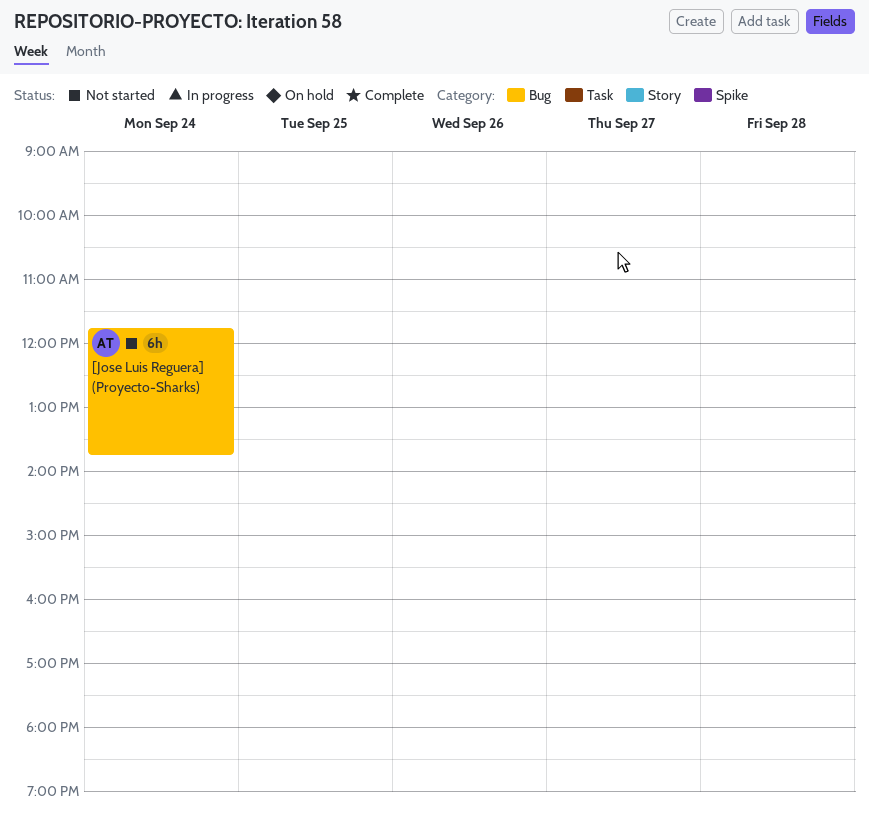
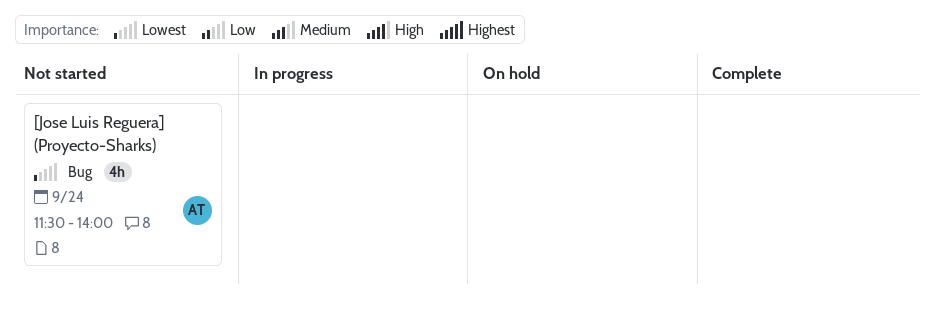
[Jose Luis Reguera] (Proyecto-Sharks), estimate: 6h -> 4h
[Jose Luis Reguera] (Proyecto-Sharks), begins: 11:45 -> 11:30
[Jose Luis Reguera] (Proyecto-Sharks), ends: 13:45 -> 14:00

